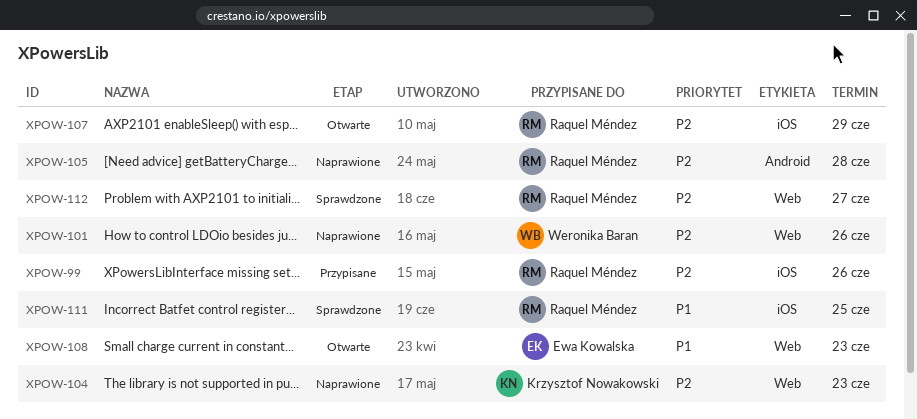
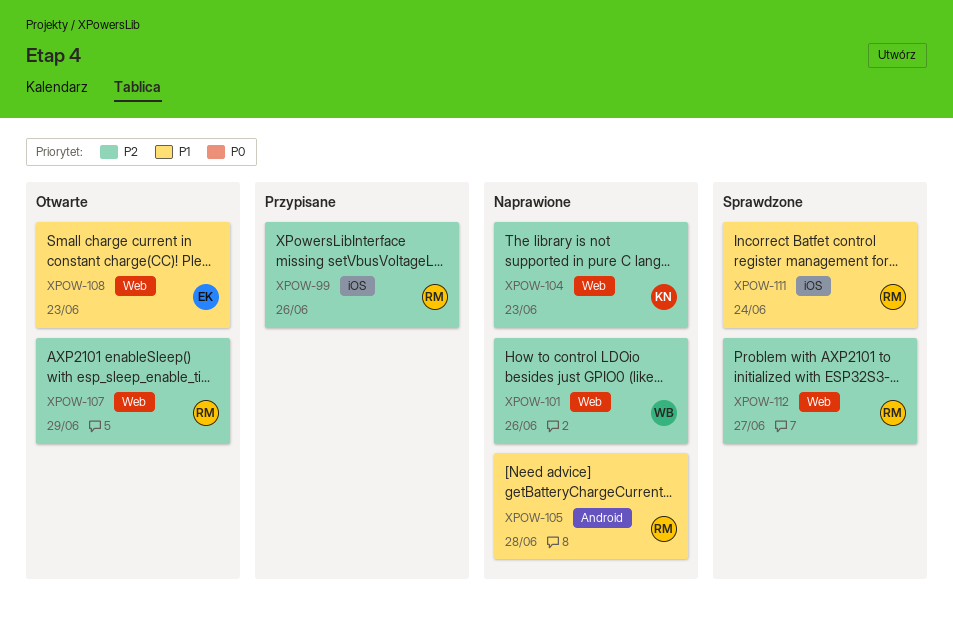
XPOW-105, priority: P2 -> P1
XPOW-107, label: iOS -> Web
XPOW-111, due: Jun 25 -> Jun 24

